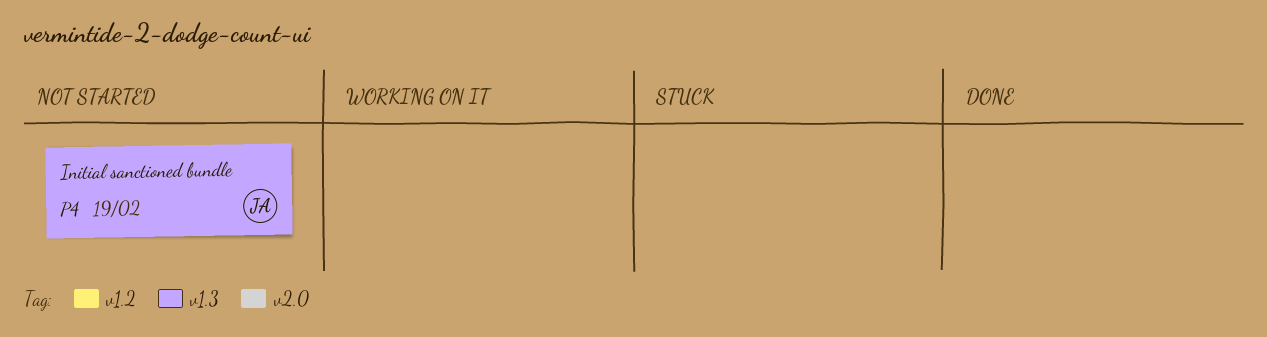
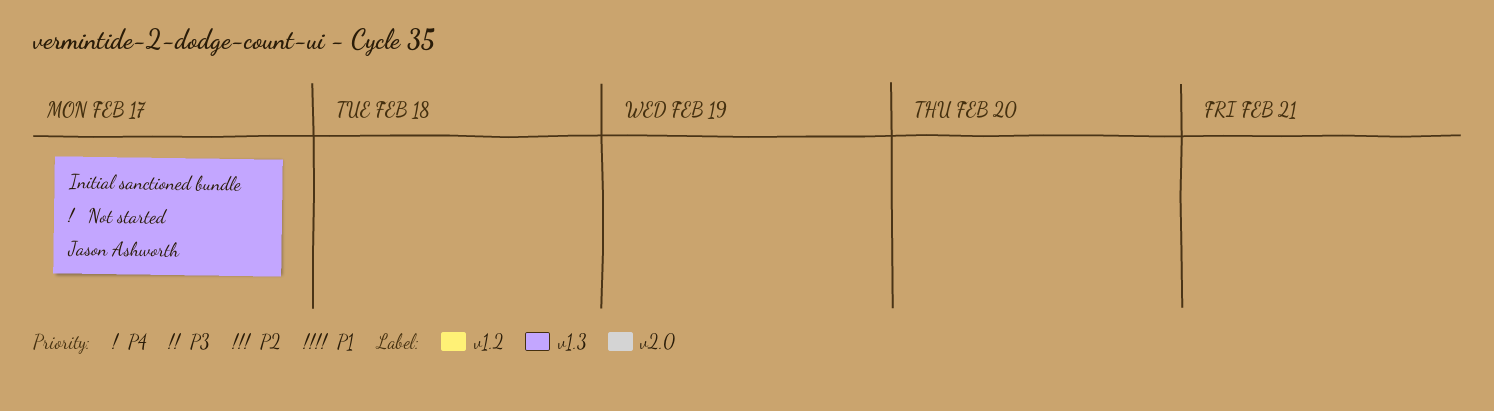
Initial sanctioned bundle, due: Feb 19 -> Feb 17

